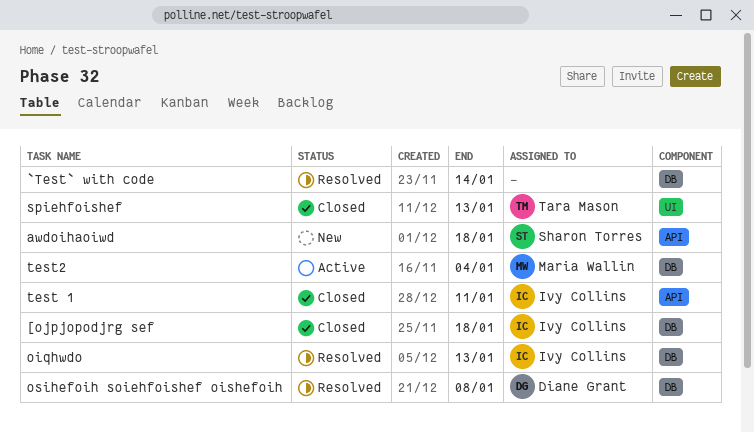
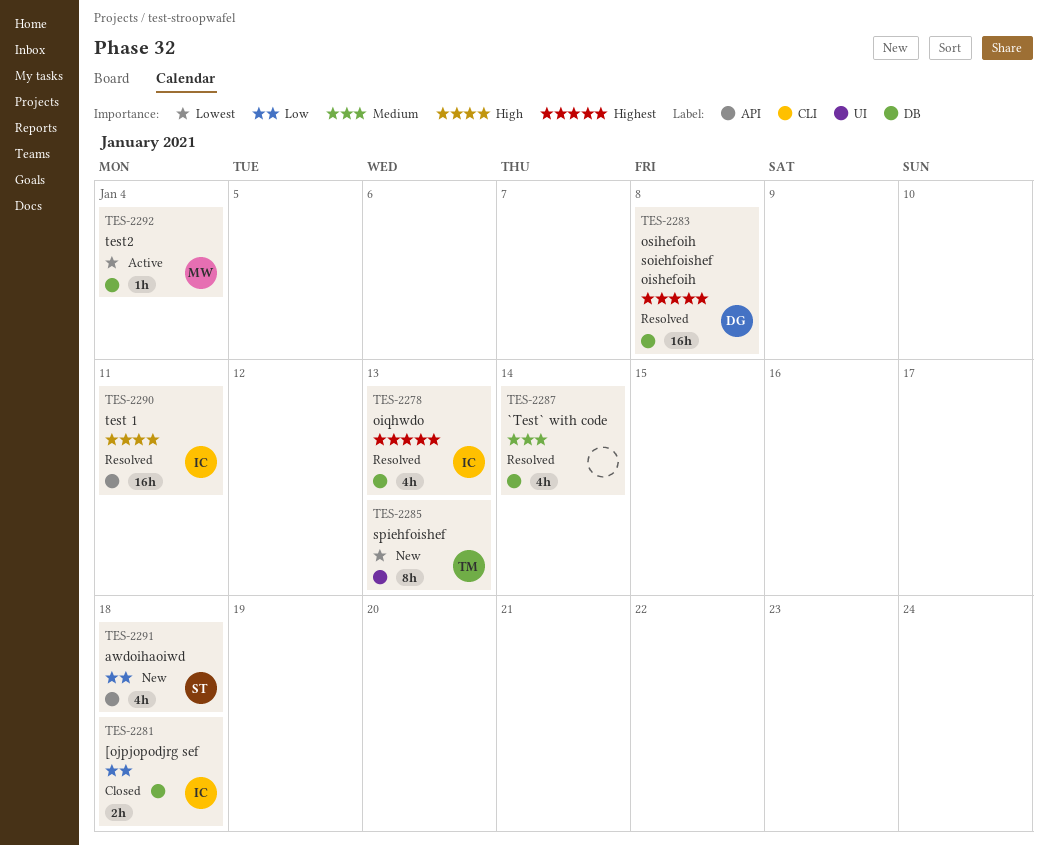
spiehfoishef, status: Closed -> New
test 1, status: Closed -> Resolved

